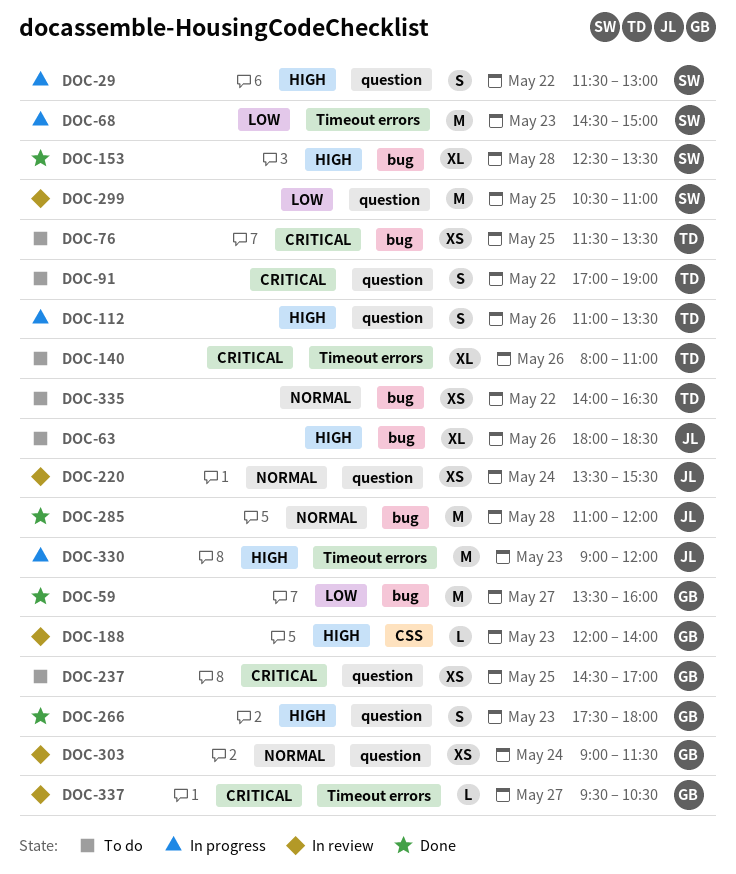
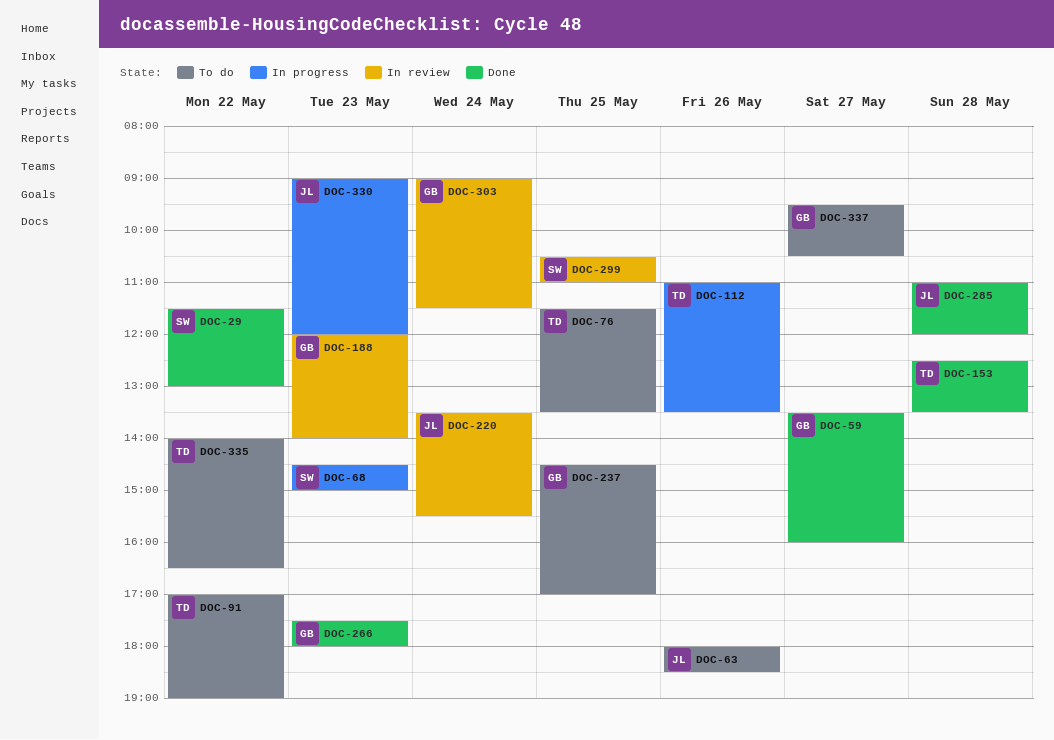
DOC-29, status: In progress -> Done
DOC-140: present -> none
DOC-153, owner: SW -> TD
DOC-337, status: In review -> To do

